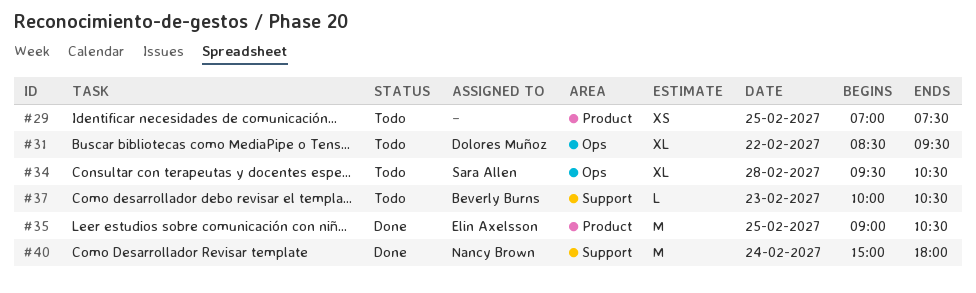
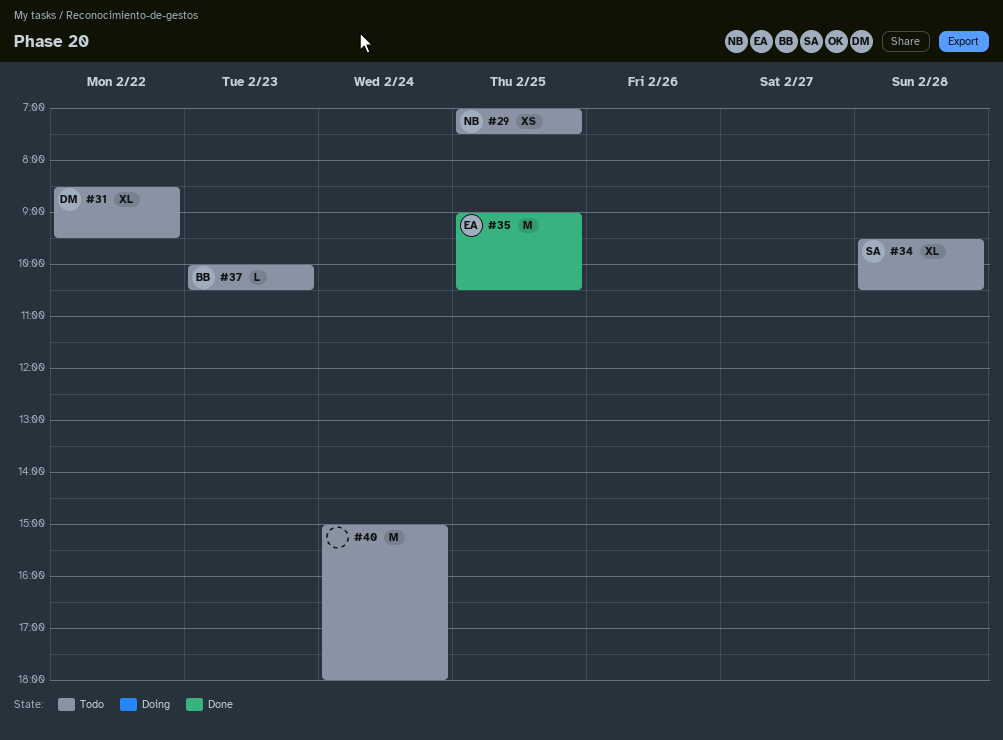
#29, owner: none -> Nancy Brown
#40, status: Done -> Todo
#40, owner: Nancy Brown -> none

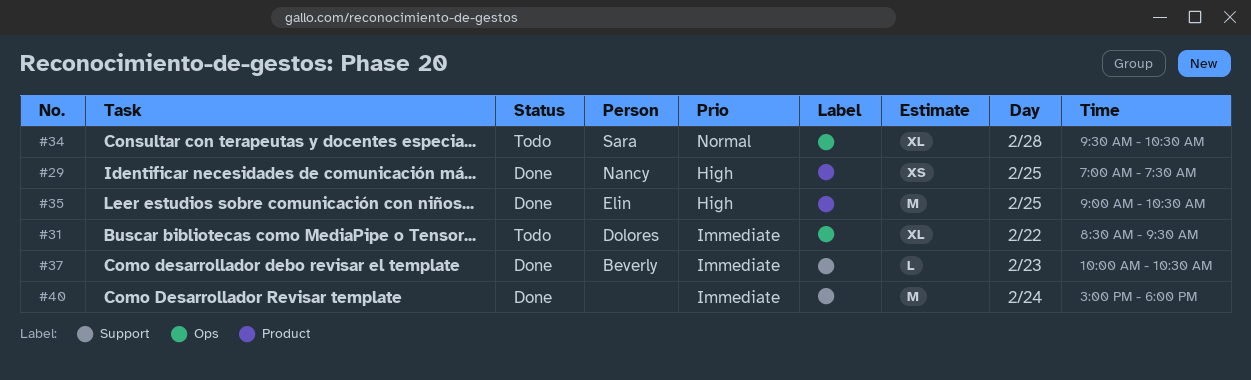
#29, status: Todo -> Done
#37, status: Todo -> Done
#40, status: Todo -> Done

